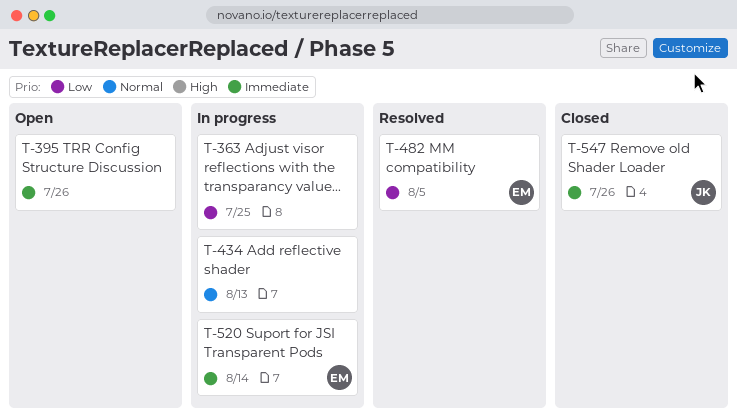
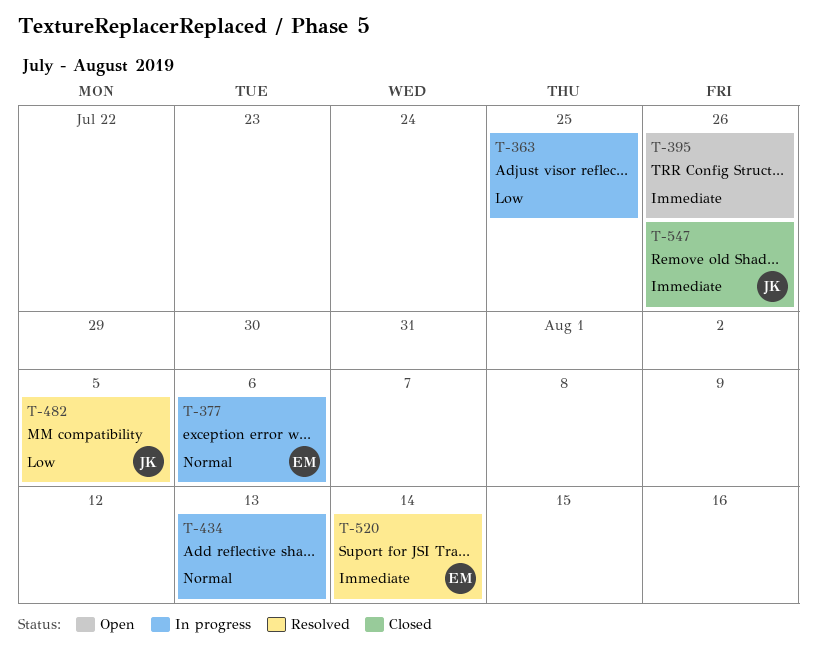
T-377: none -> present
T-482, owner: EM -> JK
T-520, status: In progress -> Resolved

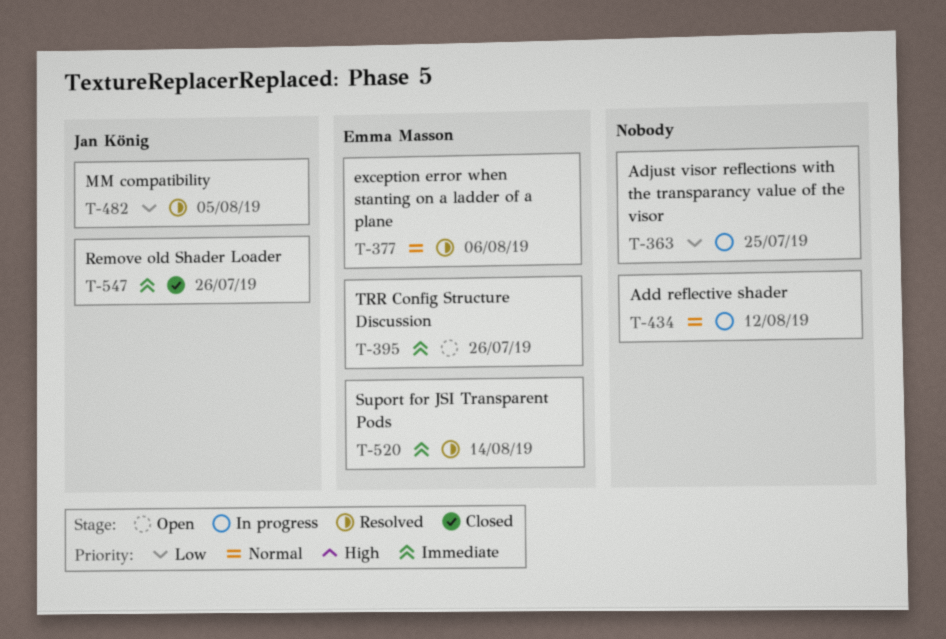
T-377, status: In progress -> Resolved
T-395, owner: none -> Emma Masson
T-434, due: Aug 13 -> Aug 12

